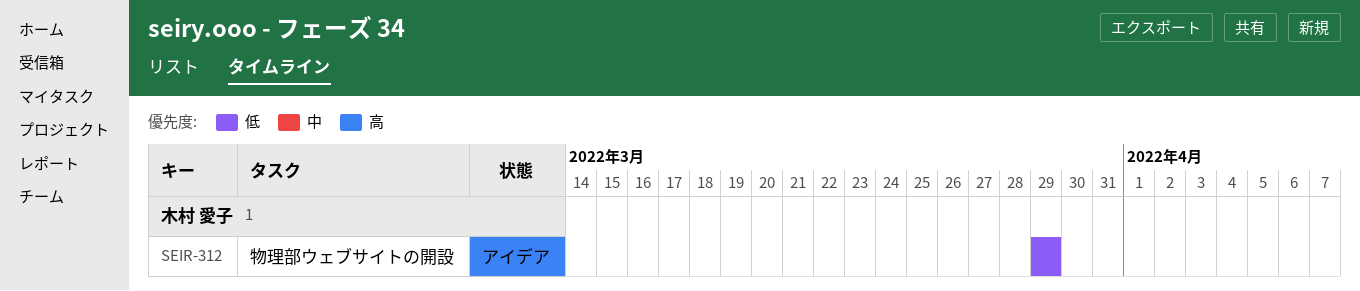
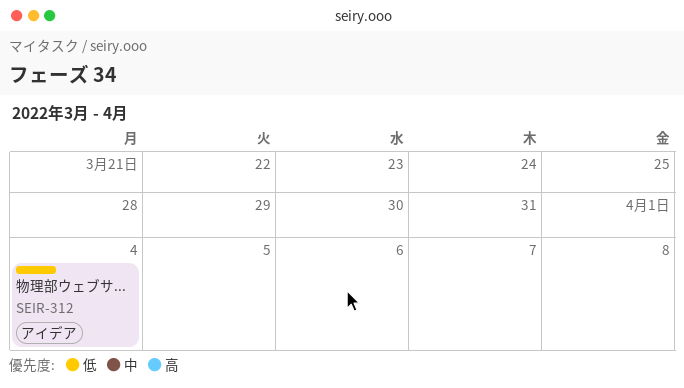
SEIR-312, due: Mar 29 -> Apr 4

